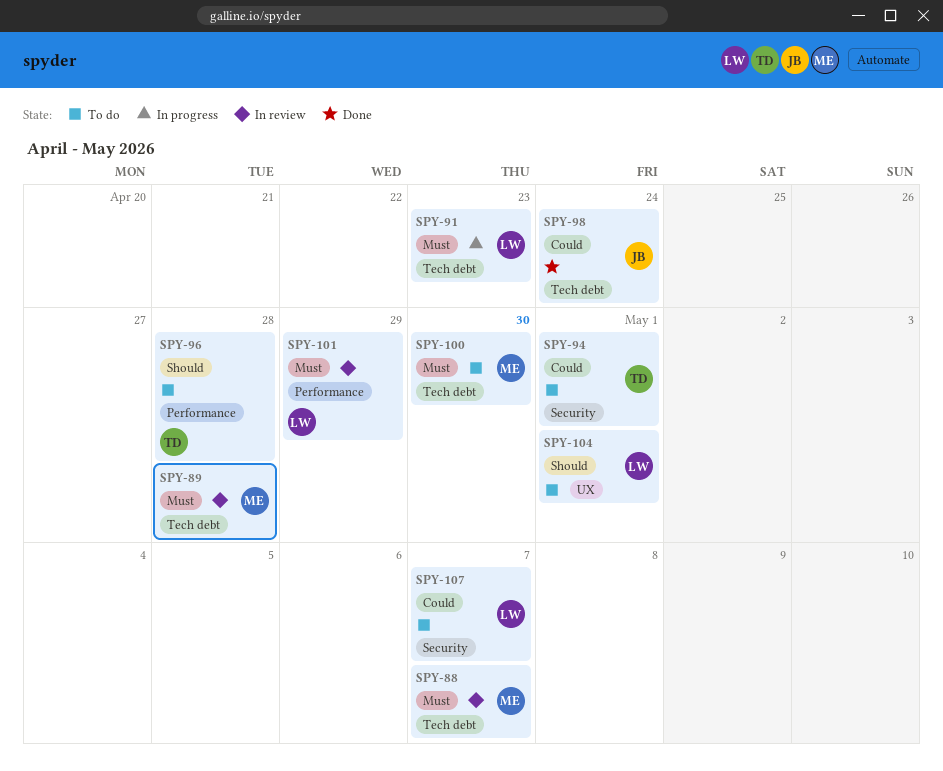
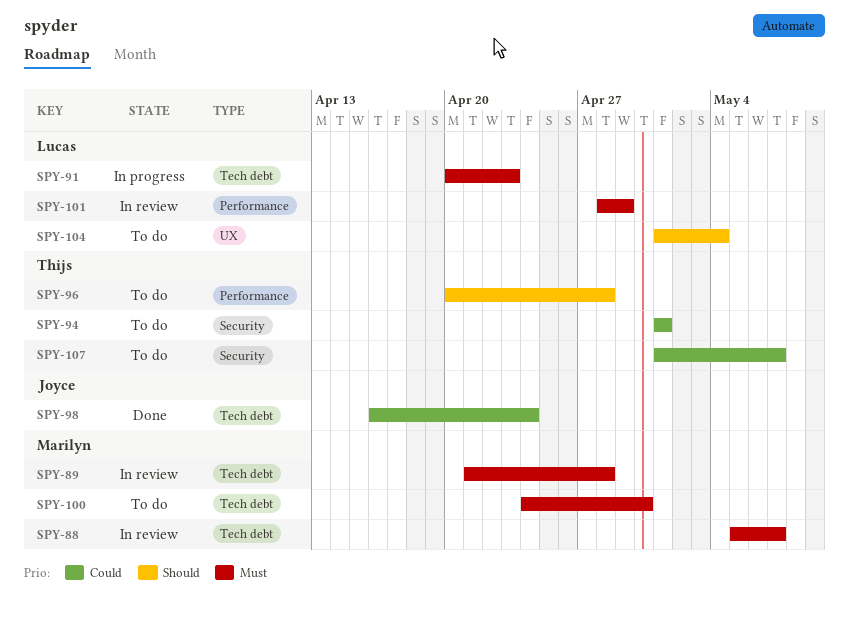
SPY-104, due: May 1 -> May 4
SPY-107, owner: Lucas -> Thijs

